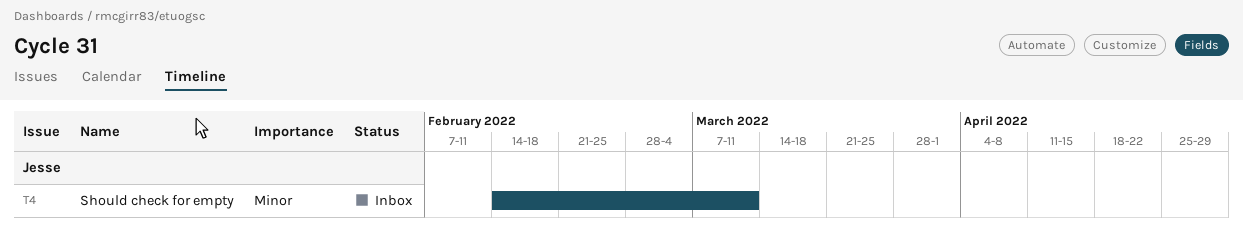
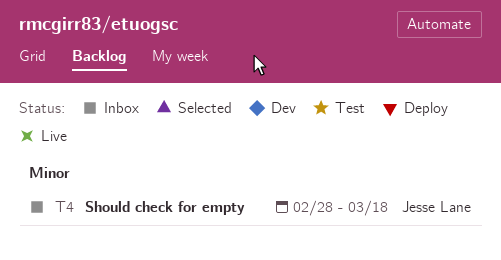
T4, start: Feb 14 -> Feb 28
T4, due: Mar 11 -> Mar 18

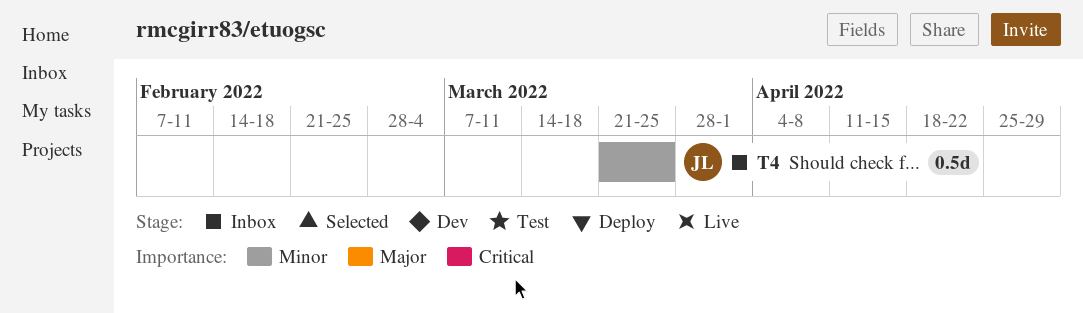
T4, start: Feb 28 -> Mar 21
T4, due: Mar 18 -> Mar 25

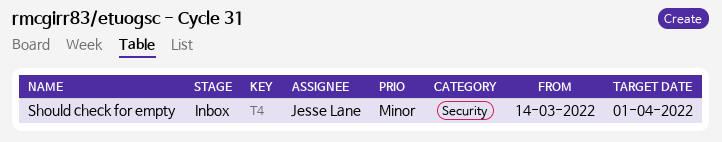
T4, start: Mar 21 -> Mar 14
T4, due: Mar 25 -> Apr 1

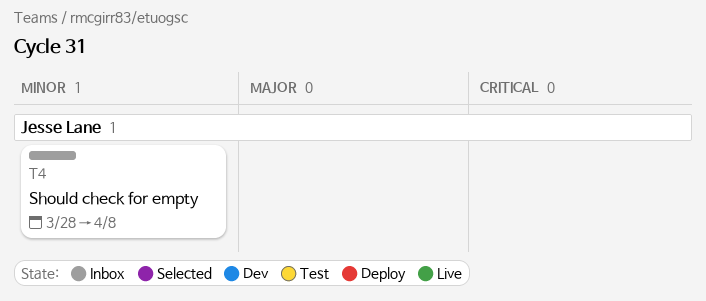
T4, start: Mar 14 -> Mar 28
T4, due: Apr 1 -> Apr 8

